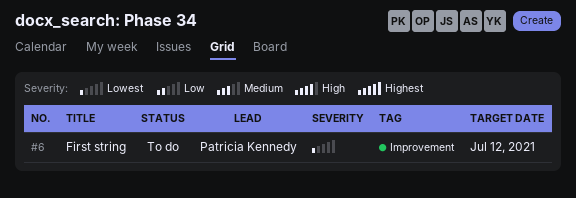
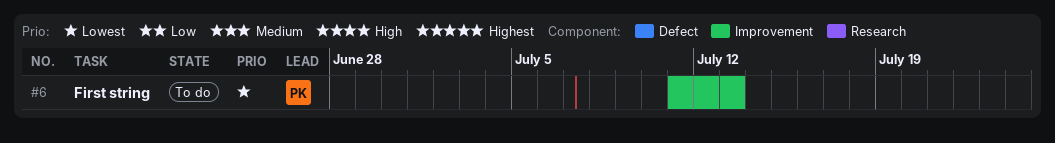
#6, due: Jul 12 -> Jul 13

